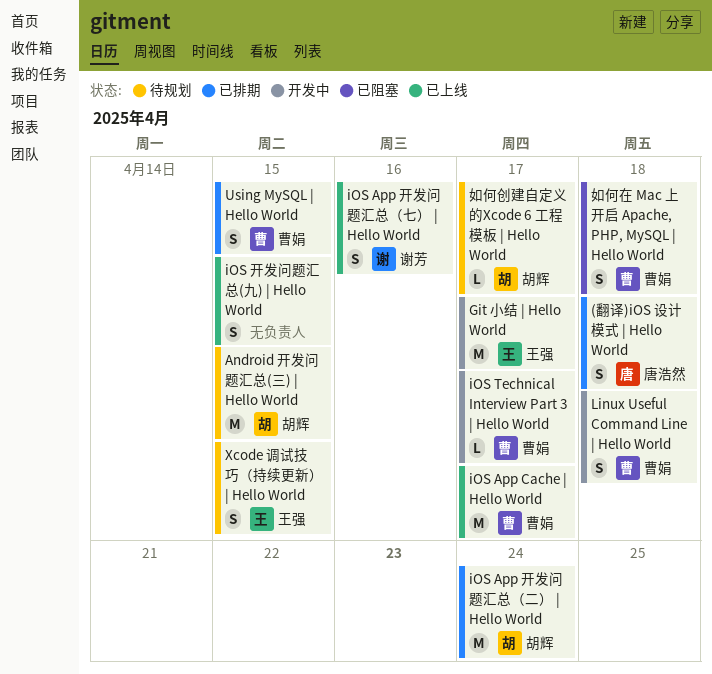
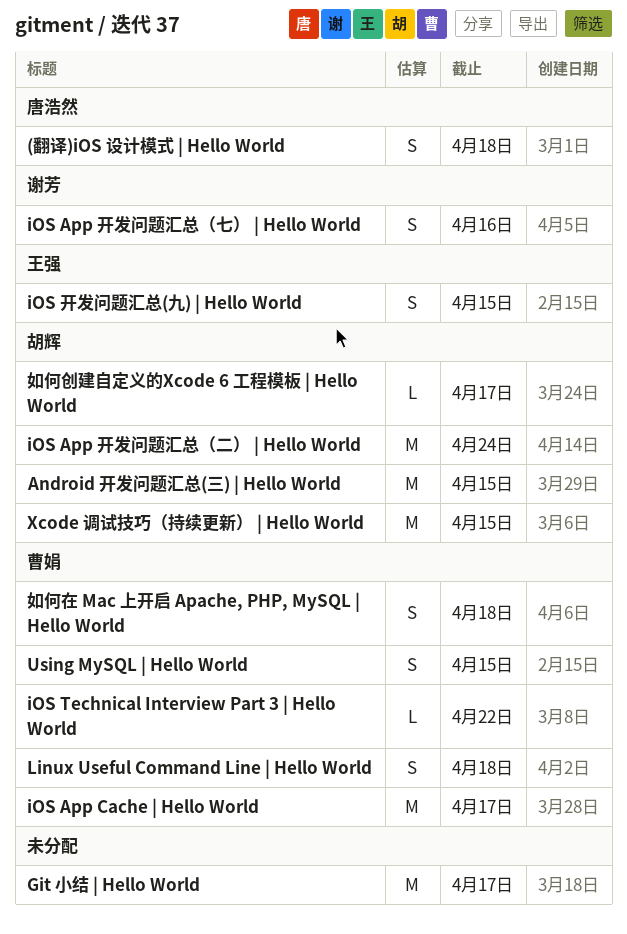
Git 小结 | Hello World, owner: 王强 -> none
iOS Technical Interview Part 3 | Hello World, due: Apr 17 -> Apr 22
iOS 开发问题汇总(九) | Hello World, owner: none -> 王强
Xcode 调试技巧（持续更新） | Hello World, owner: 王强 -> 胡辉
Xcode 调试技巧（持续更新） | Hello World, estimate: S -> M

